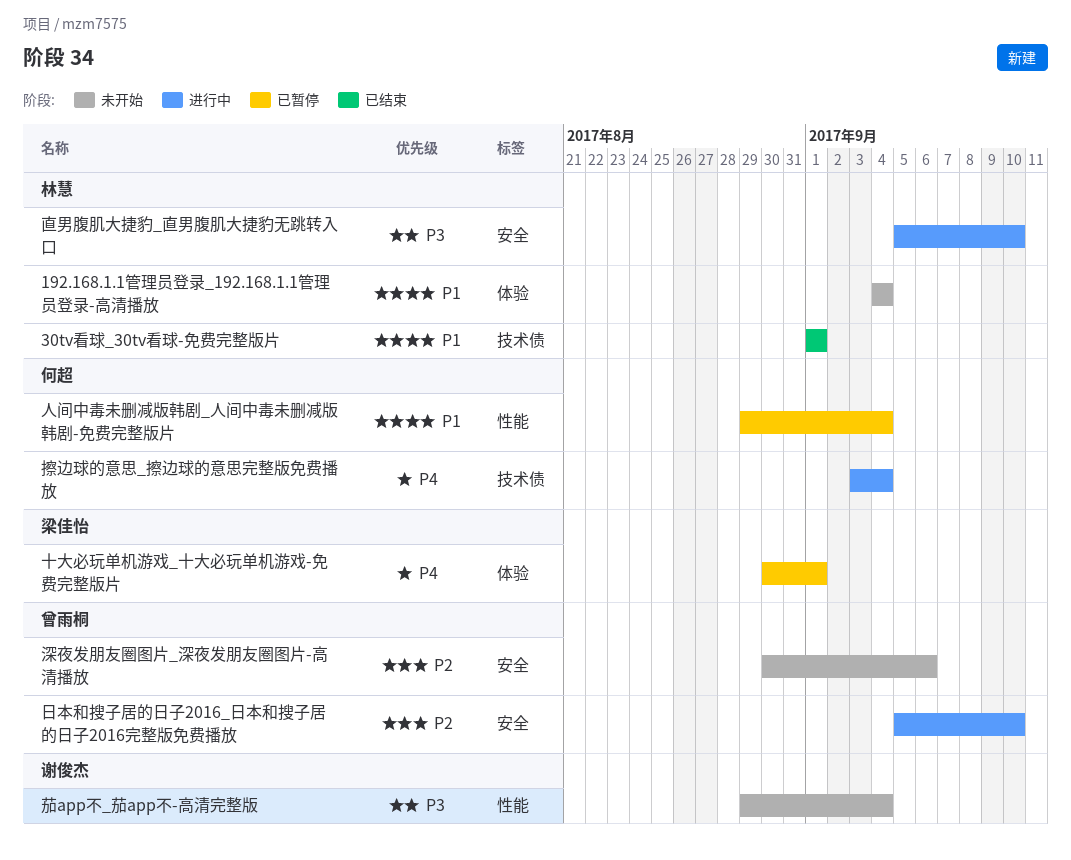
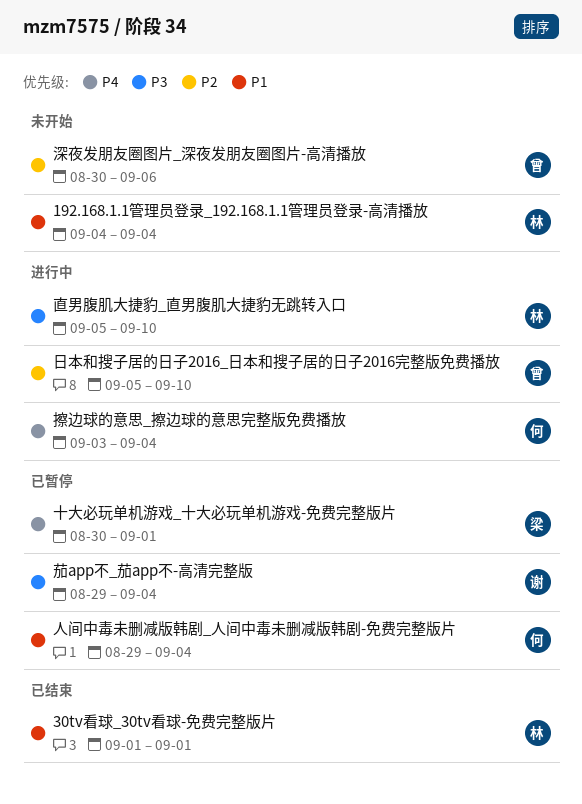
茄app不_茄app不-高清完整版, status: 未开始 -> 已暂停

